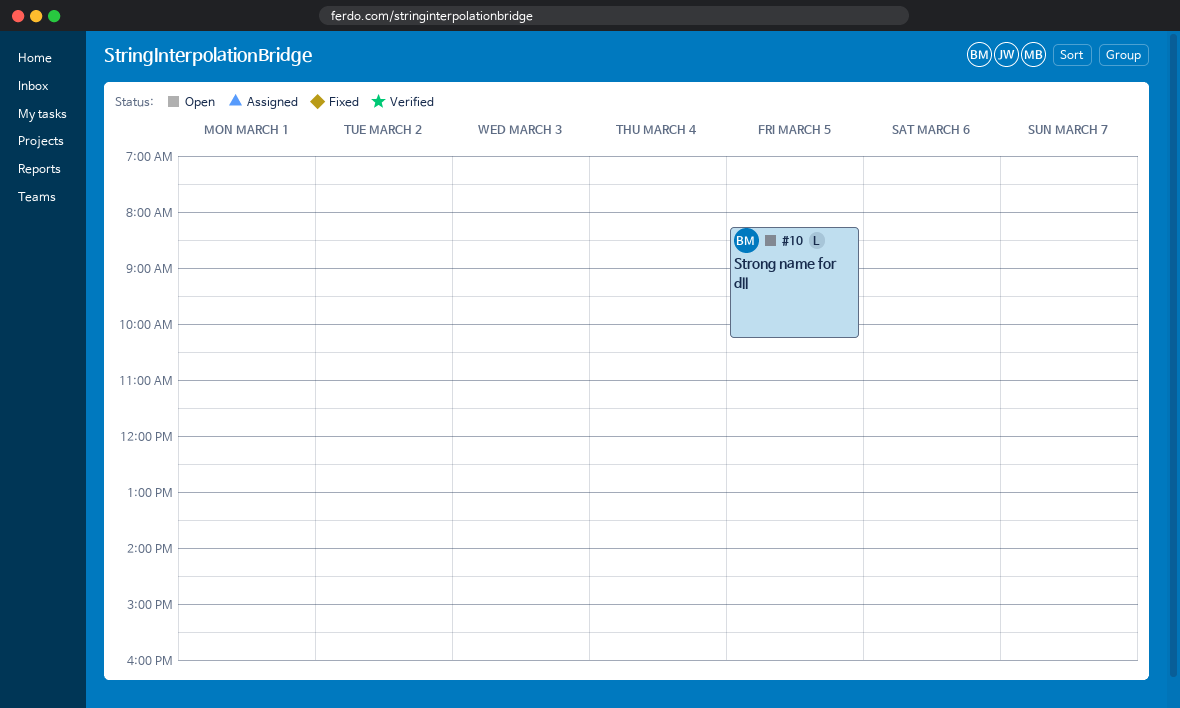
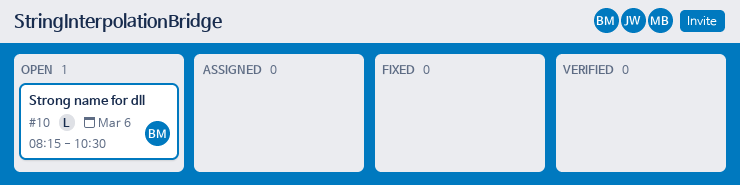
#10, day: Mar 5 -> Mar 6
#10, ends: 10:15 -> 10:30

